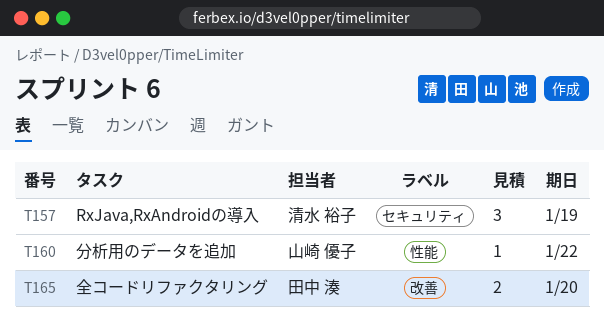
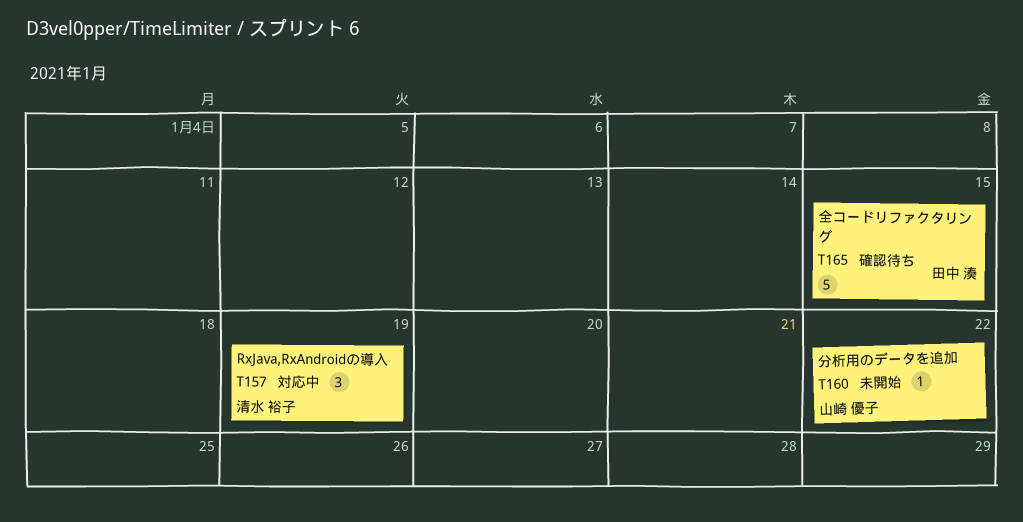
T165, estimate: 2 -> 5
T165, due: Jan 20 -> Jan 15

